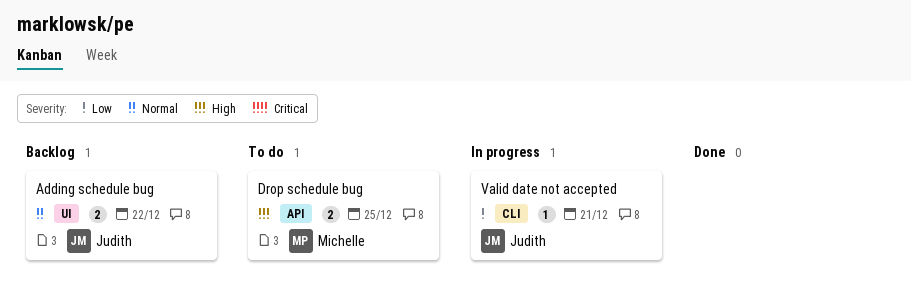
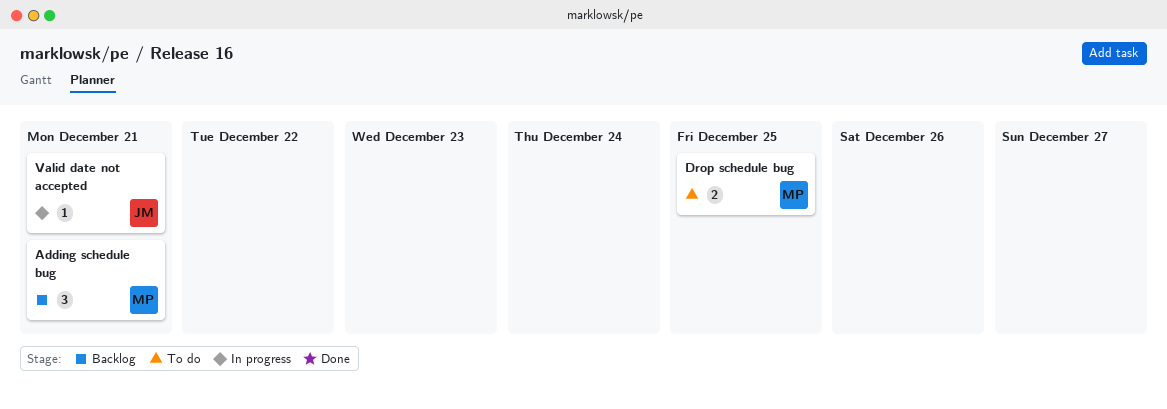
Adding schedule bug, owner: Judith -> Michelle
Adding schedule bug, estimate: 2 -> 3
Adding schedule bug, due: Dec 22 -> Dec 21

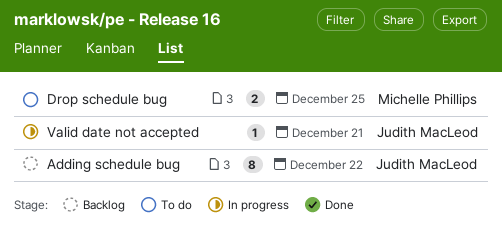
Adding schedule bug, owner: Michelle Phillips -> Judith MacLeod
Adding schedule bug, estimate: 3 -> 8
Adding schedule bug, due: Dec 21 -> Dec 22

